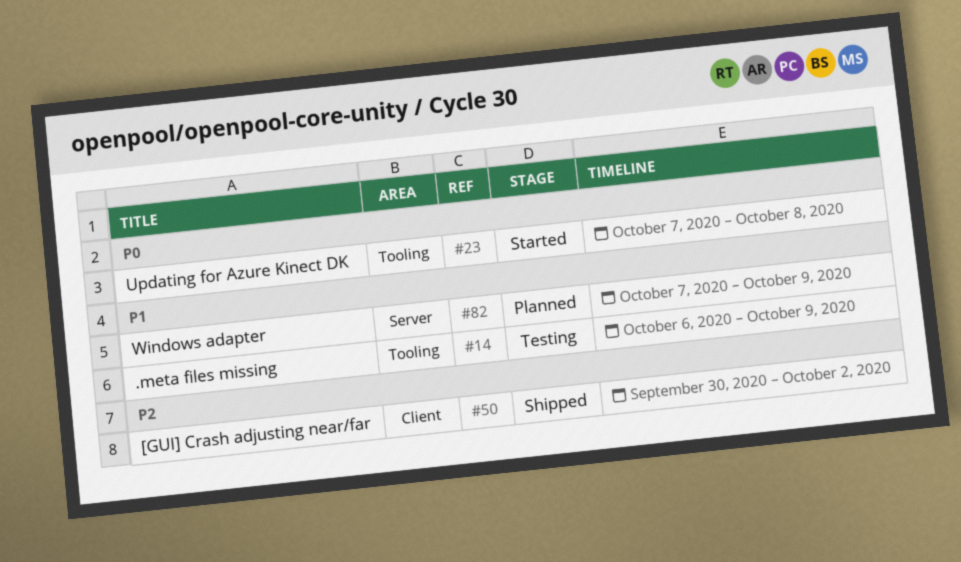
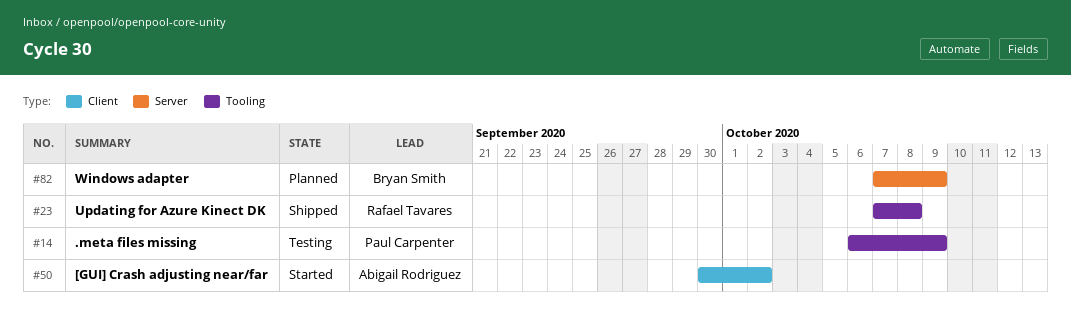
#23, status: Started -> Shipped
#50, status: Shipped -> Started

